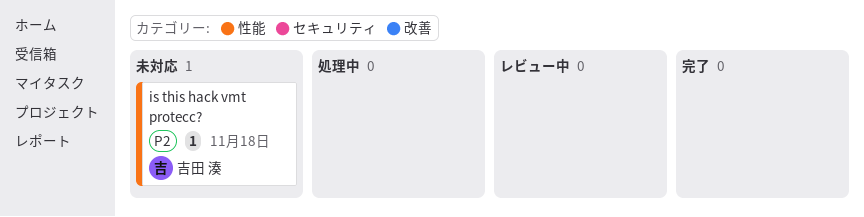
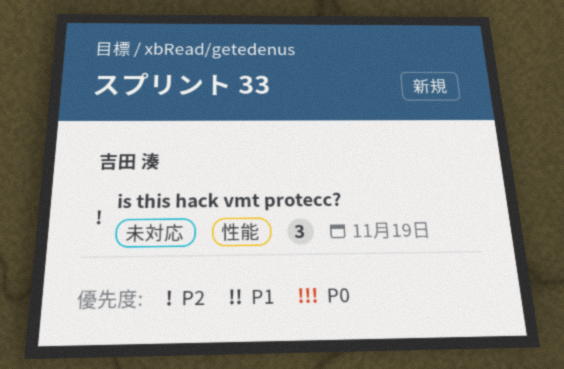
is this hack vmt protecc?, estimate: 1 -> 3
is this hack vmt protecc?, due: Nov 18 -> Nov 19

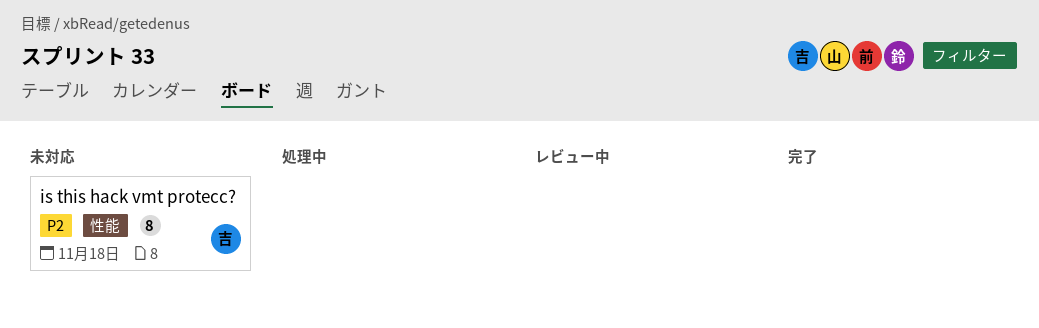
is this hack vmt protecc?, estimate: 3 -> 8
is this hack vmt protecc?, due: Nov 19 -> Nov 18

